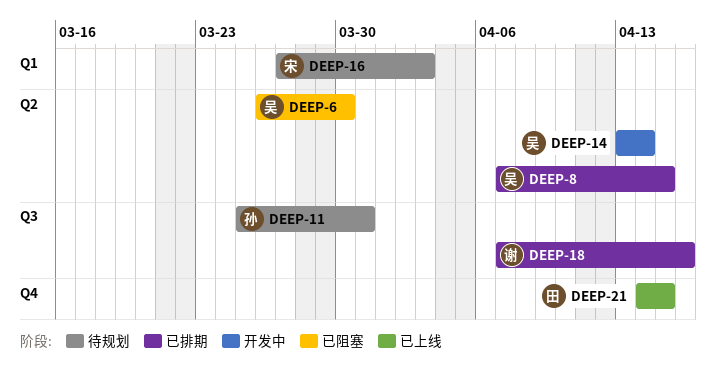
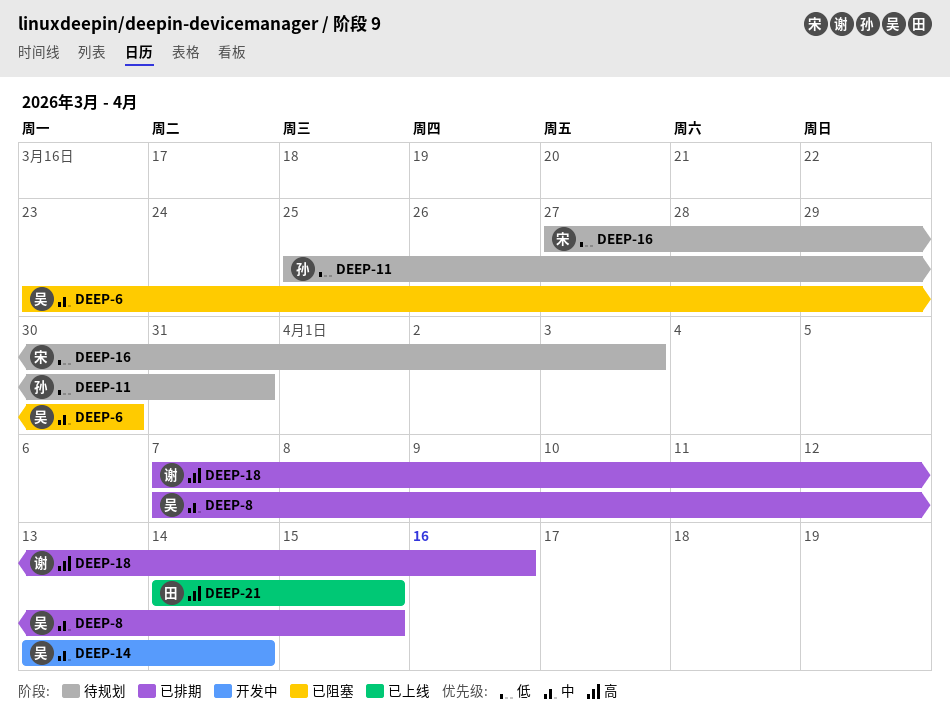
DEEP-6, start: Mar 26 -> Mar 23

